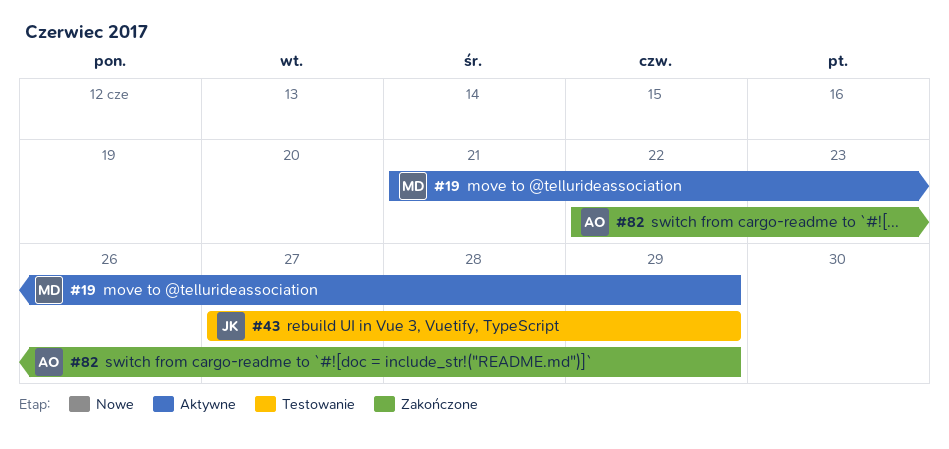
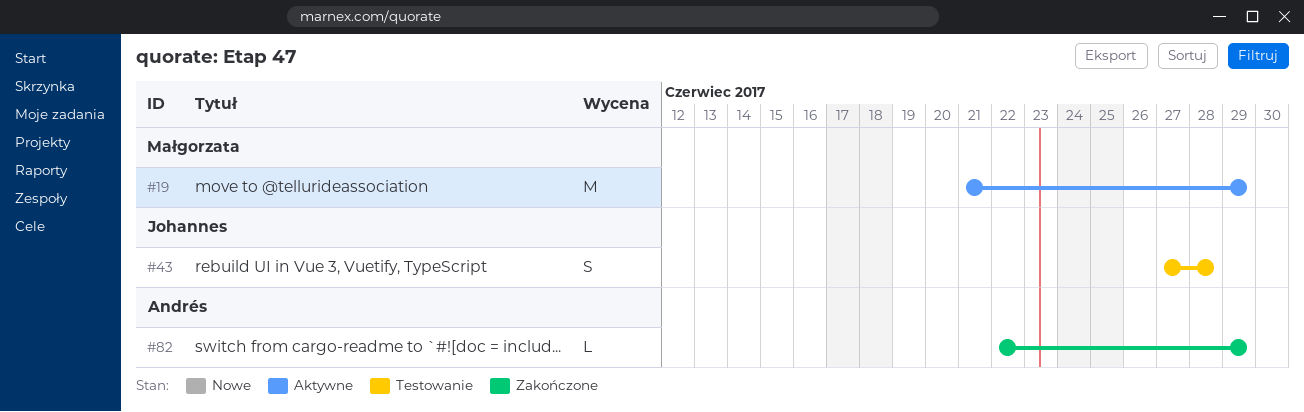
#43, due: Jun 29 -> Jun 28

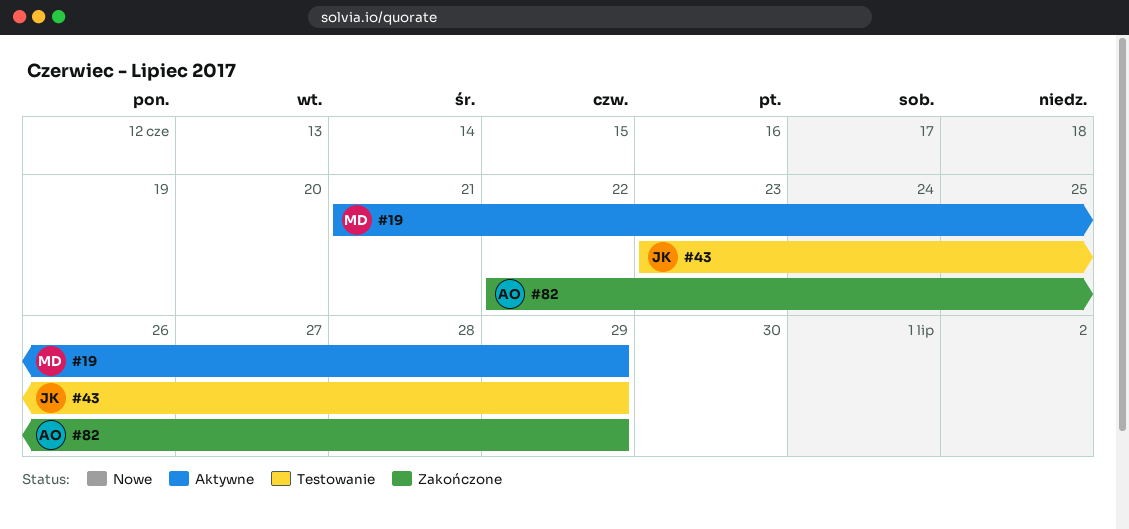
#43, start: Jun 27 -> Jun 23
#43, due: Jun 28 -> Jun 29

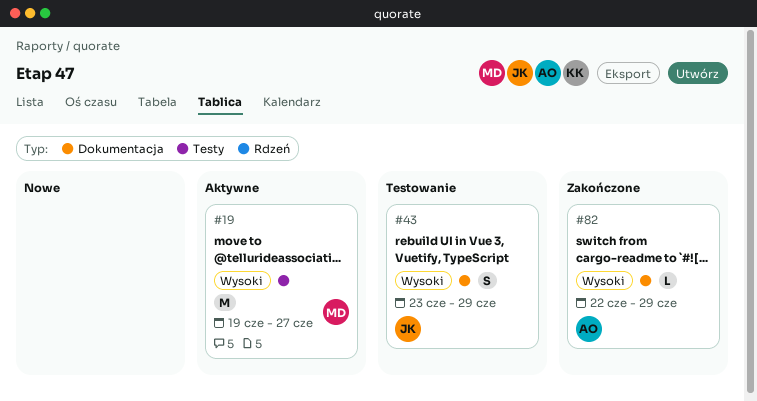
#19, start: Jun 21 -> Jun 19
#19, due: Jun 29 -> Jun 27

